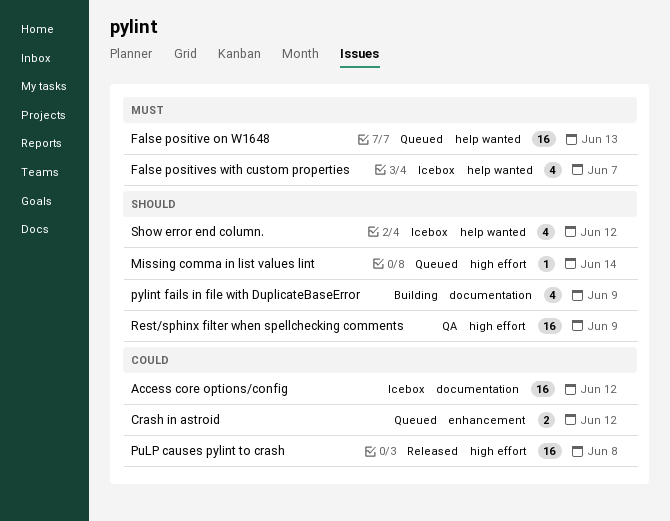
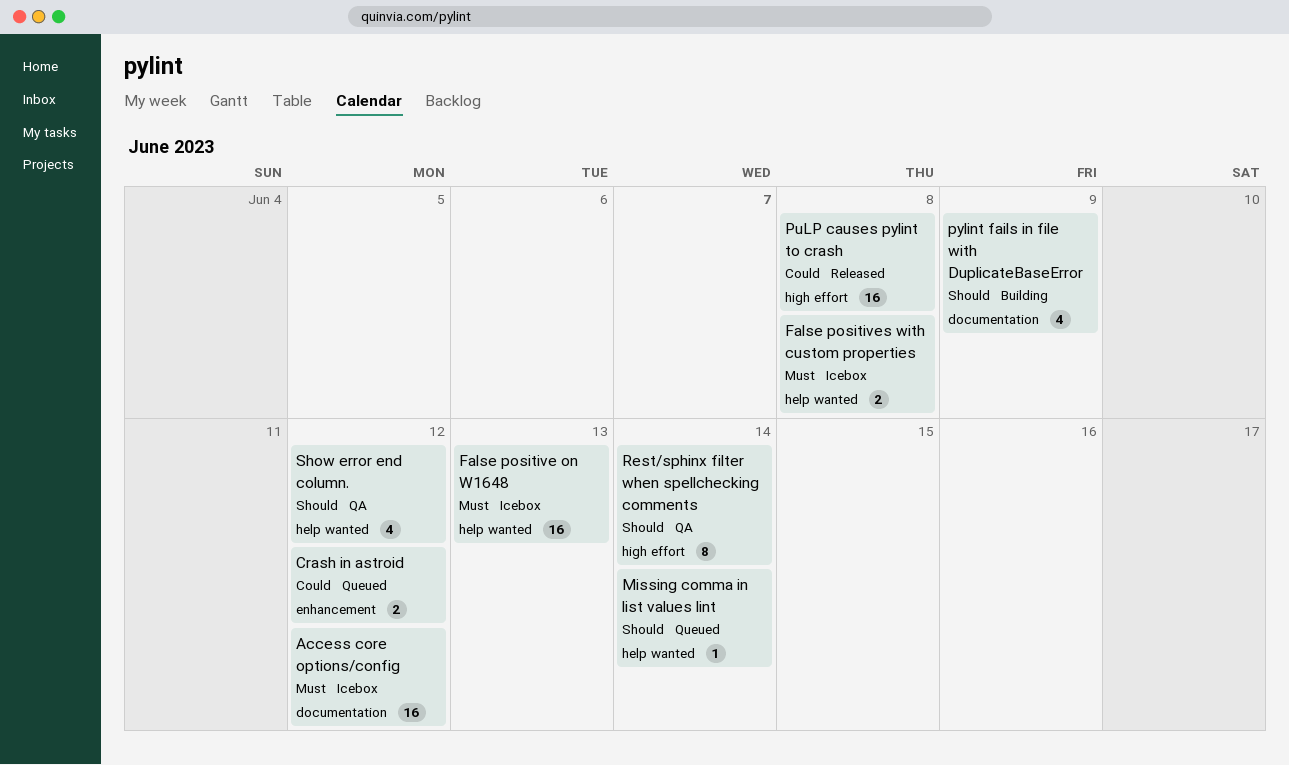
Access core options/config, priority: Could -> Must
False positive on W1648, status: Queued -> Icebox
False positives with custom properties, estimate: 4 -> 2
False positives with custom properties, due: Jun 7 -> Jun 8
Missing comma in list values lint, label: high effort -> help wanted
Rest/sphinx filter when spellchecking comments, estimate: 16 -> 8
Rest/sphinx filter when spellchecking comments, due: Jun 9 -> Jun 14
Show error end column., status: Icebox -> QA

